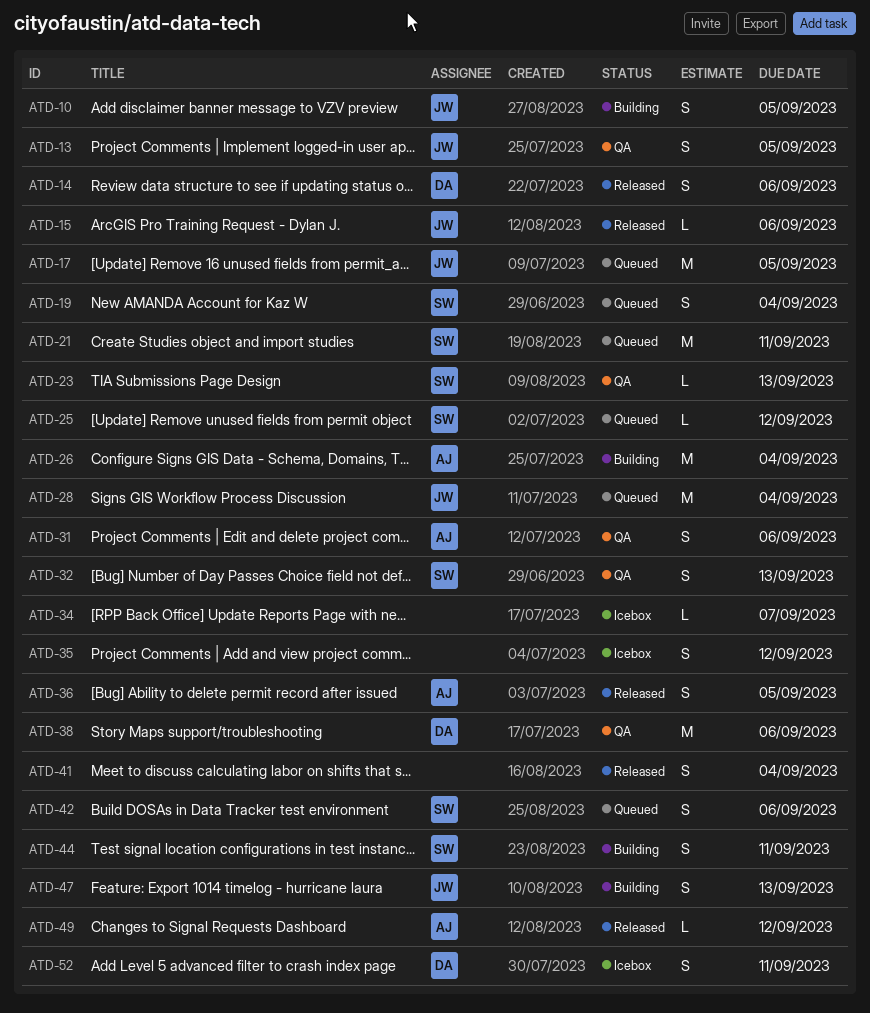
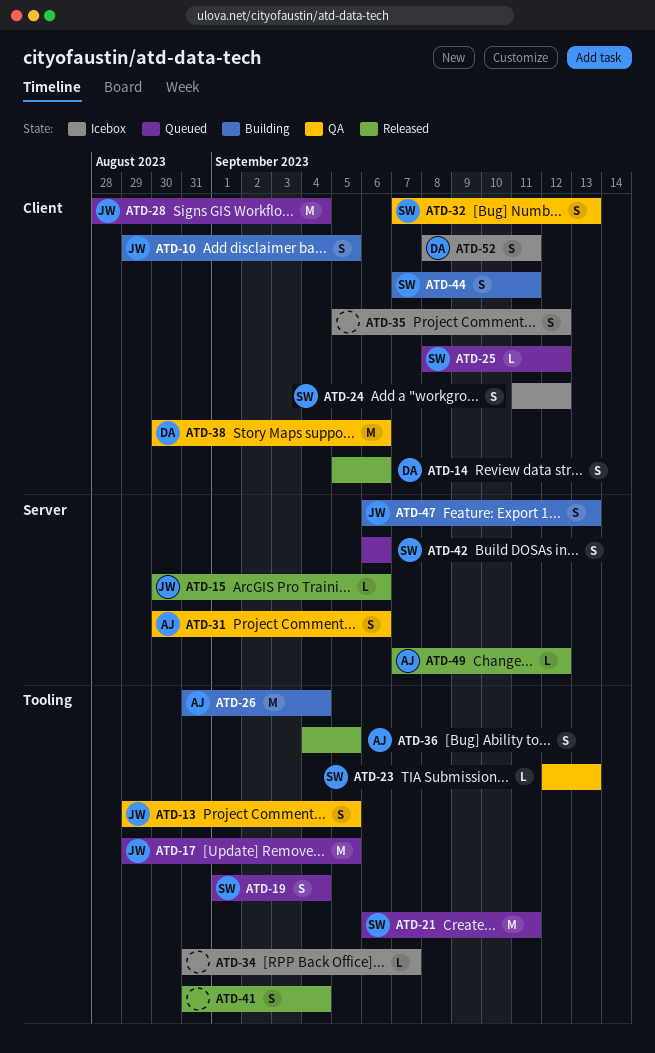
ATD-24: none -> present

